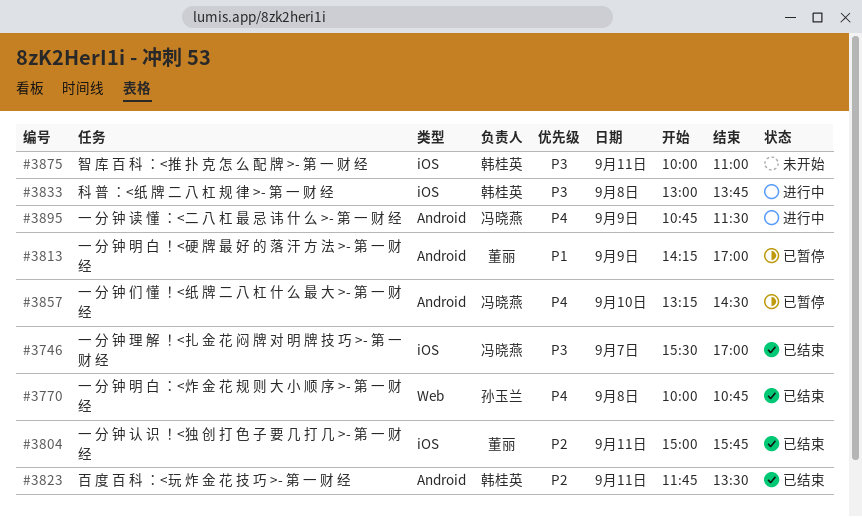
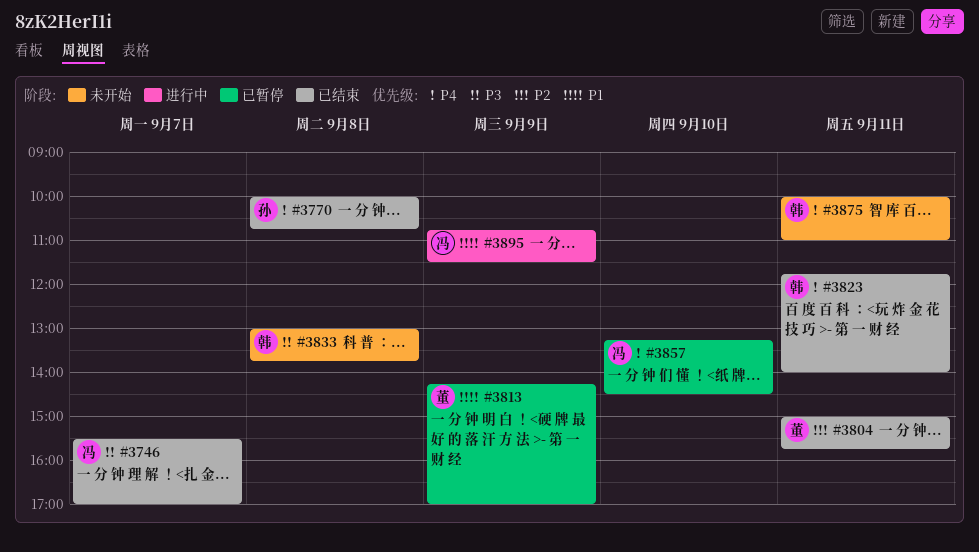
#3823, priority: P2 -> P4
#3823, ends: 13:30 -> 14:00
#3833, status: 进行中 -> 未开始
#3875, priority: P3 -> P4
#3895, priority: P4 -> P1

